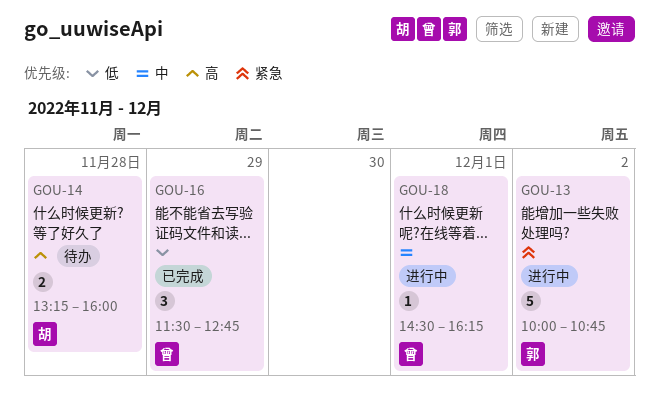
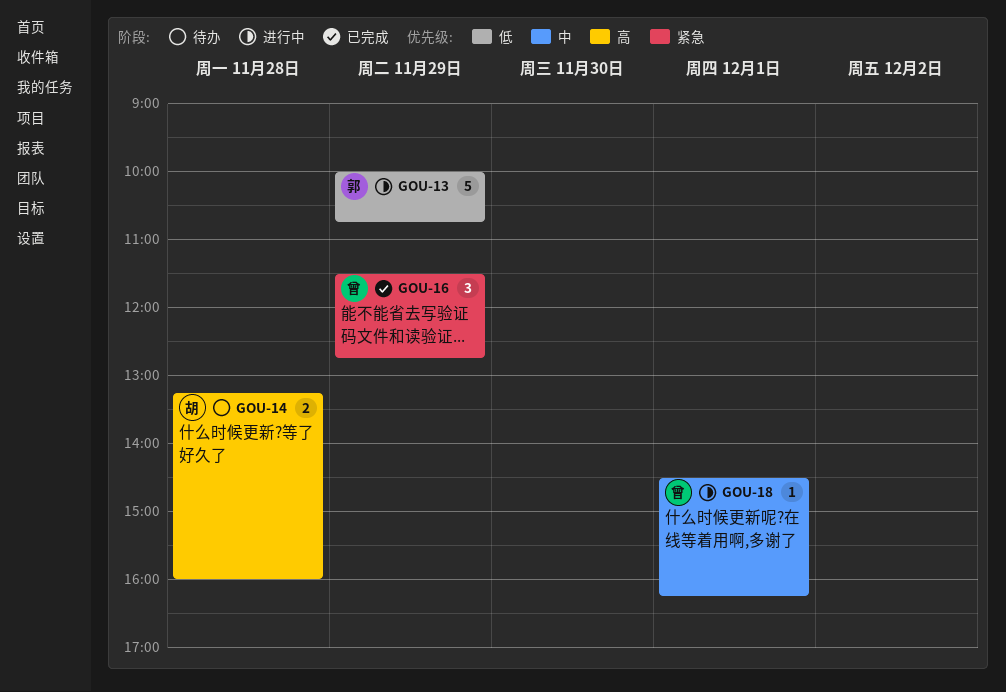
GOU-13, priority: 紧急 -> 低
GOU-13, day: Dec 2 -> Nov 29
GOU-16, priority: 低 -> 紧急

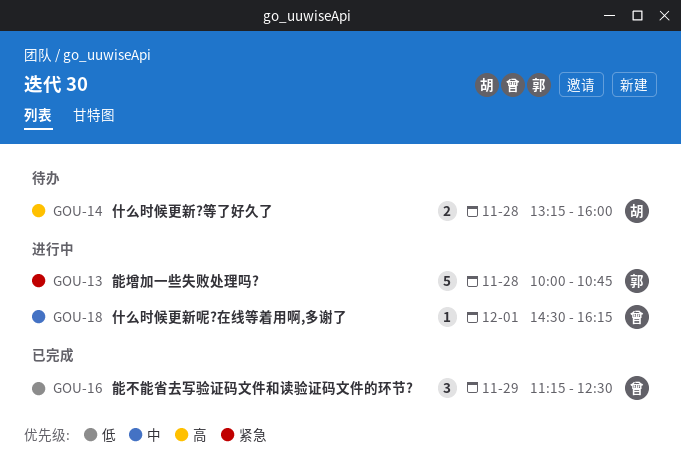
GOU-13, priority: 低 -> 紧急
GOU-13, day: Nov 29 -> Nov 28
GOU-16, priority: 紧急 -> 低
GOU-16, begins: 11:30 -> 11:15
GOU-16, ends: 12:45 -> 12:30

